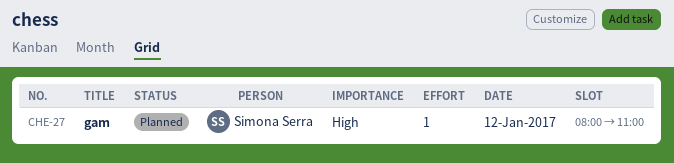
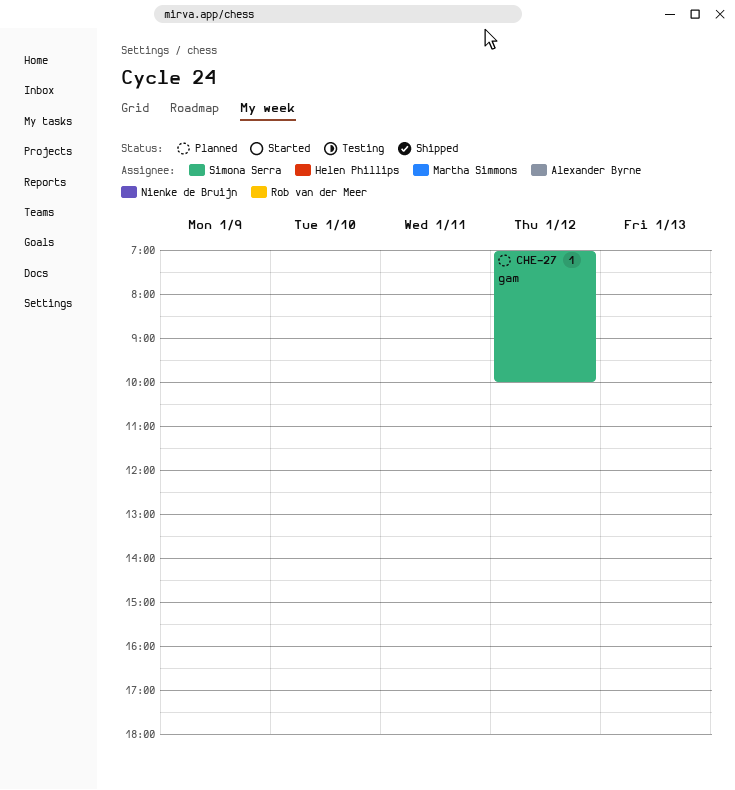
CHE-27, begins: 08:00 -> 07:00
CHE-27, ends: 11:00 -> 10:00

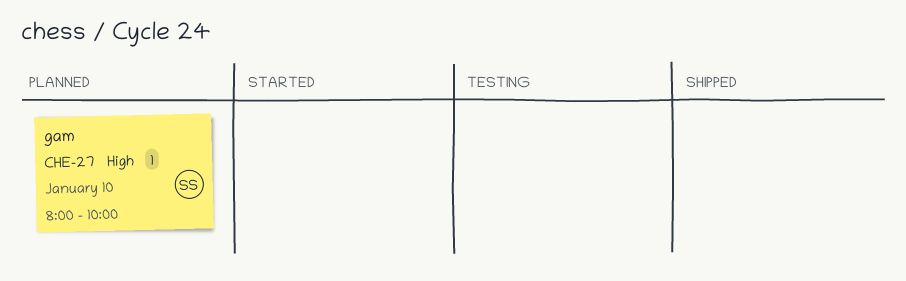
CHE-27, day: Jan 12 -> Jan 10
CHE-27, begins: 07:00 -> 08:00

